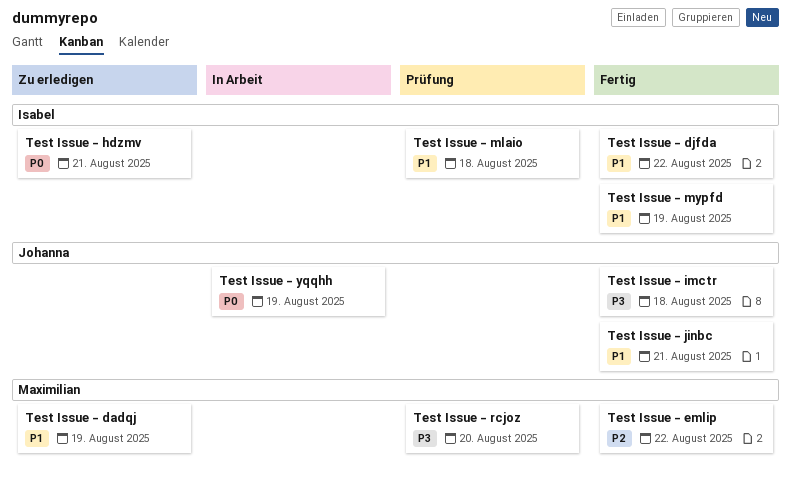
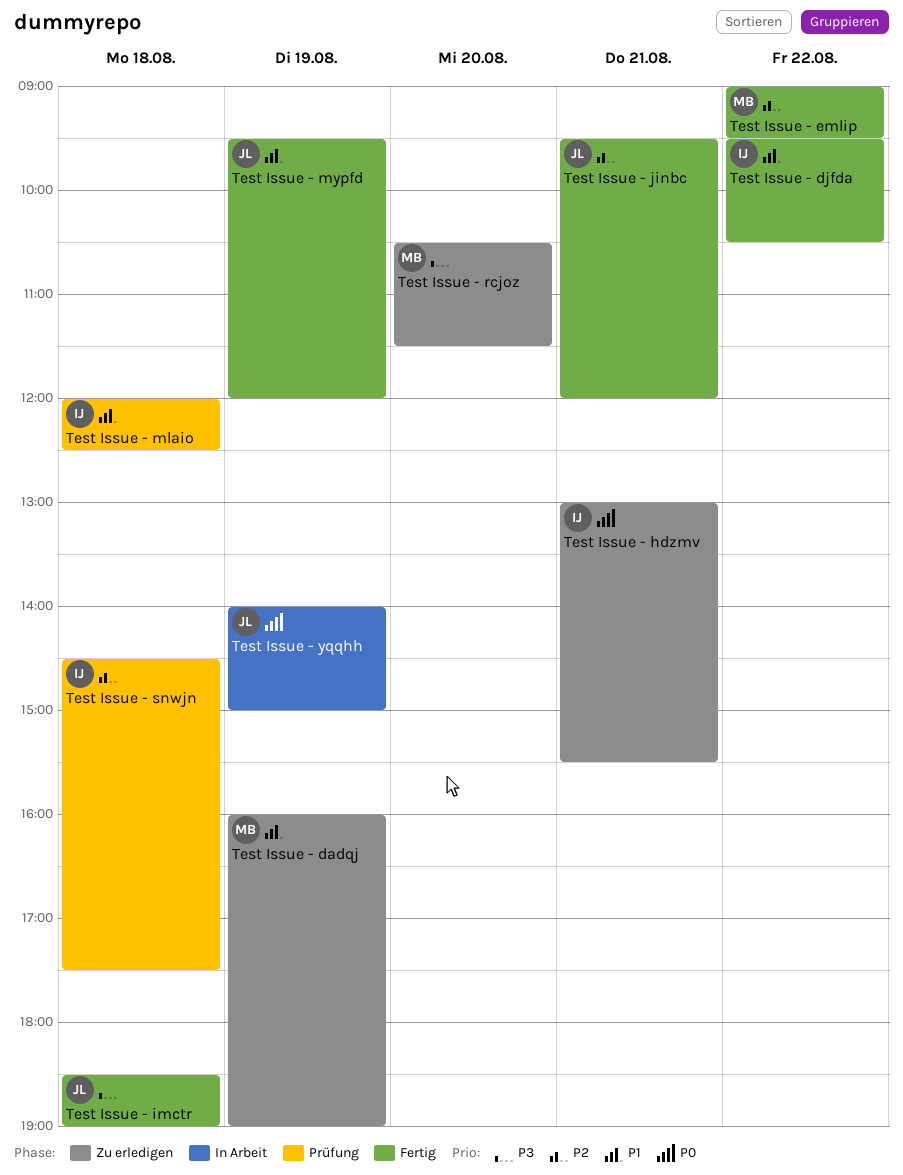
Test Issue - jinbc, priority: P1 -> P2
Test Issue - mypfd, owner: Isabel -> Johanna
Test Issue - rcjoz, status: Prüfung -> Zu erledigen
Test Issue - snwjn: none -> present

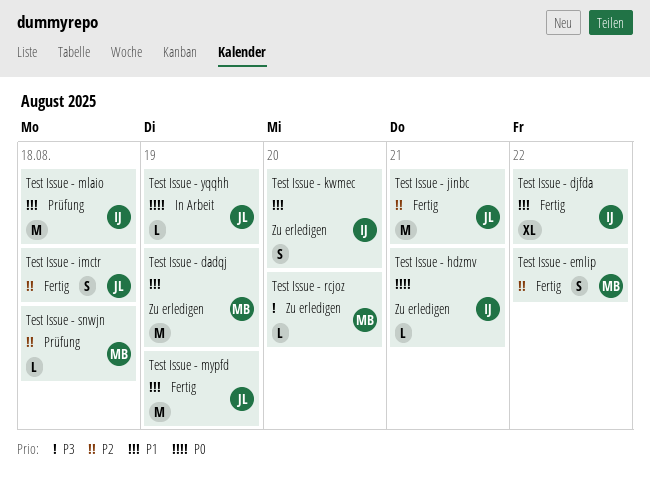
Test Issue - imctr, priority: P3 -> P2
Test Issue - kwmec: none -> present
Test Issue - snwjn, owner: IJ -> MB

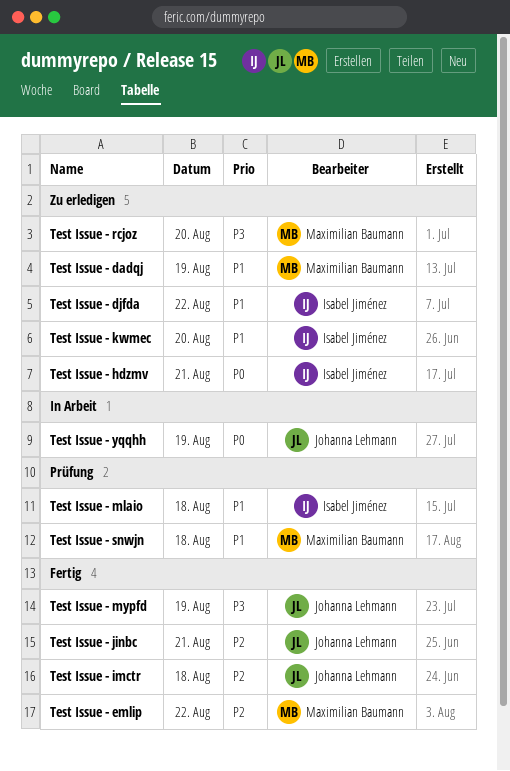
Test Issue - djfda, status: Fertig -> Zu erledigen
Test Issue - mypfd, priority: P1 -> P3
Test Issue - snwjn, priority: P2 -> P1

